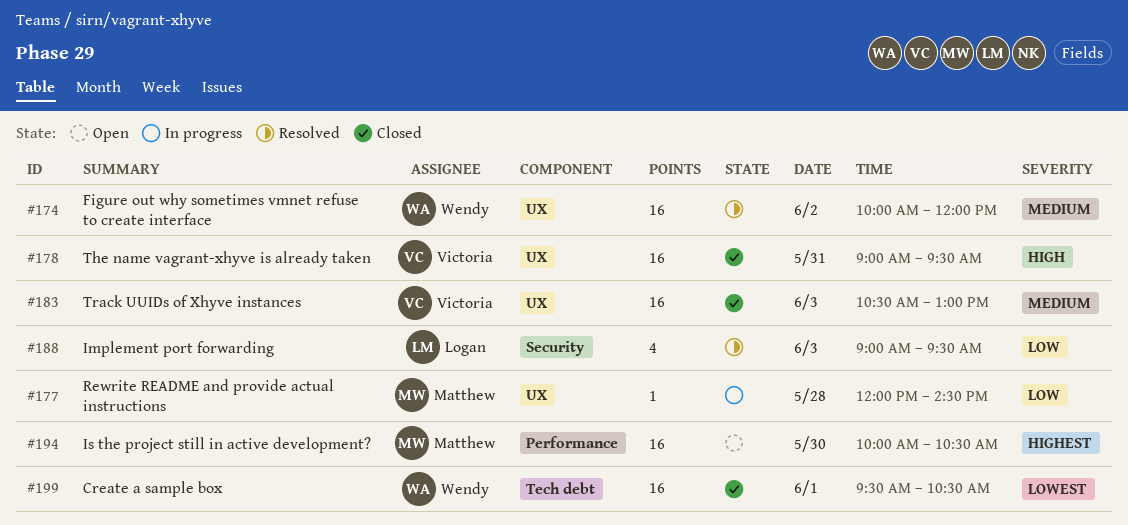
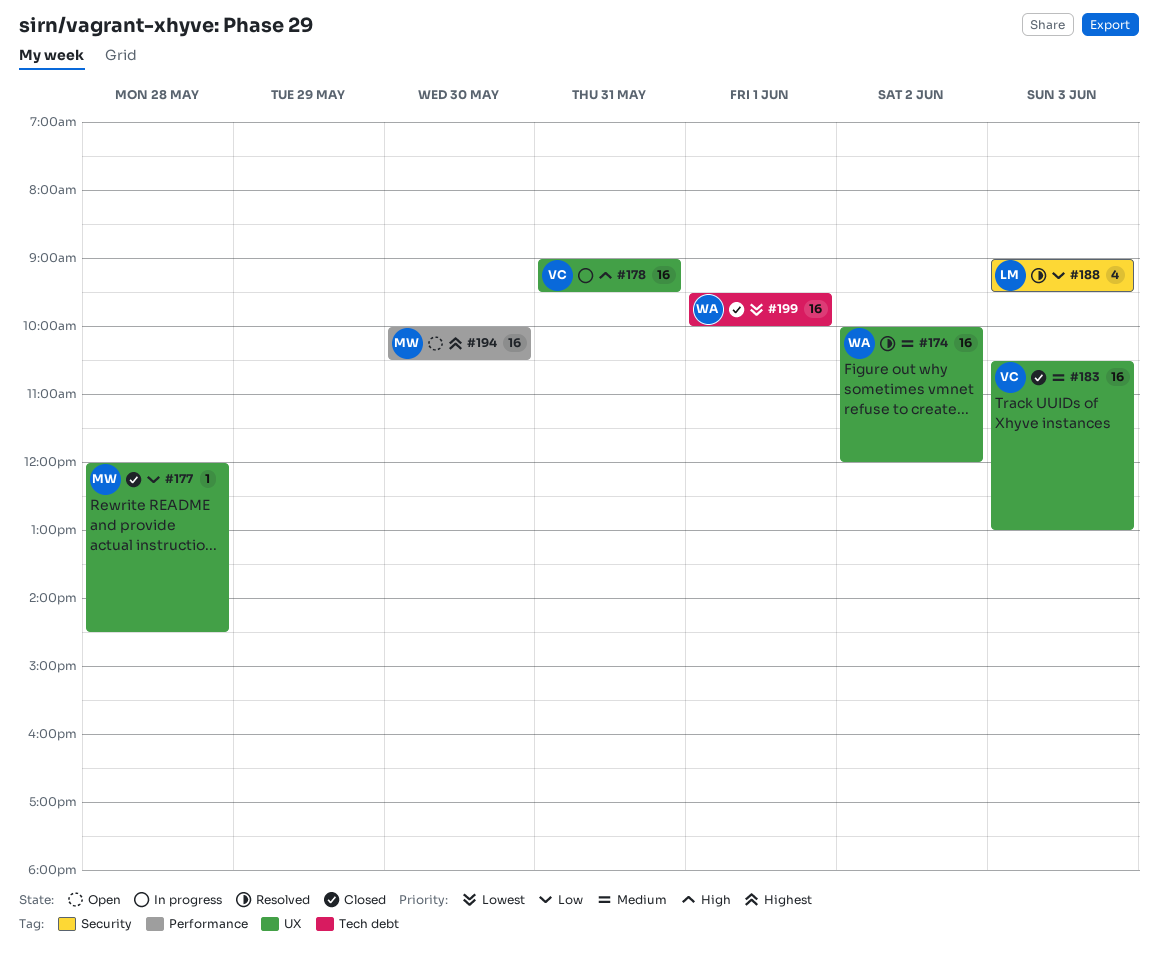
#177, status: In progress -> Closed
#178, status: Closed -> In progress
#199, ends: 10:30 -> 10:00

